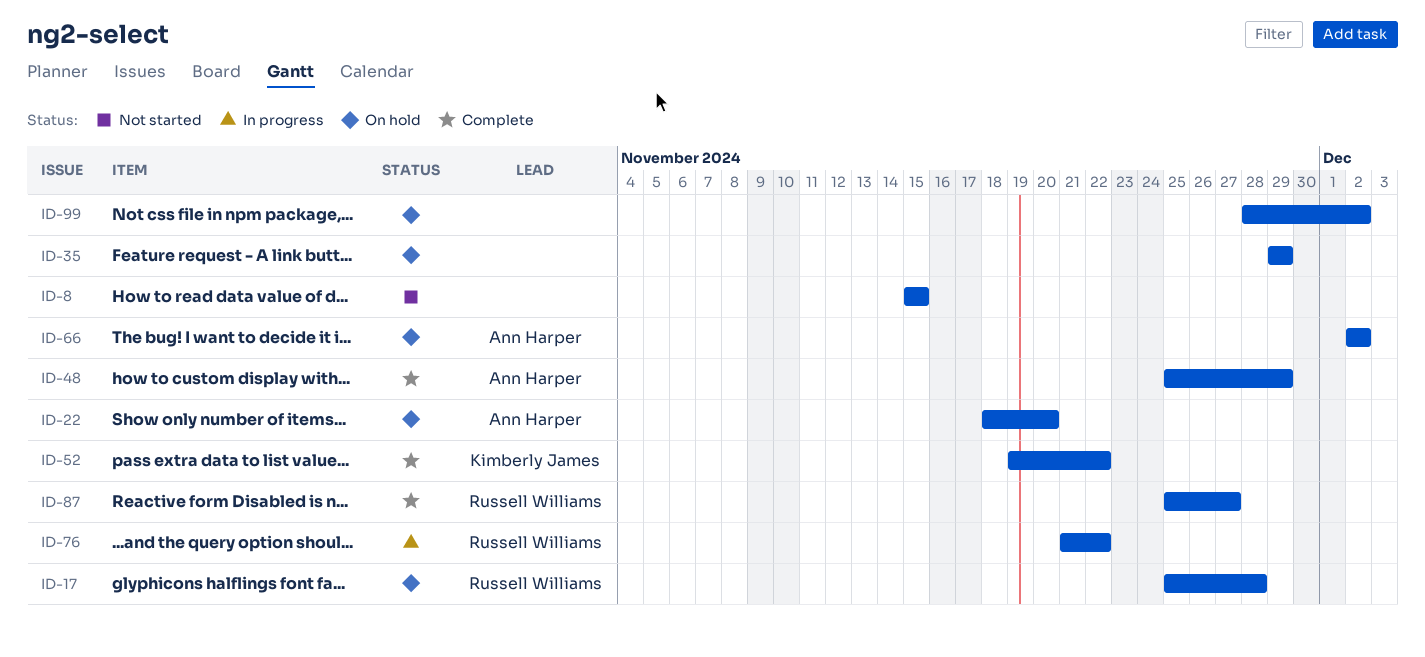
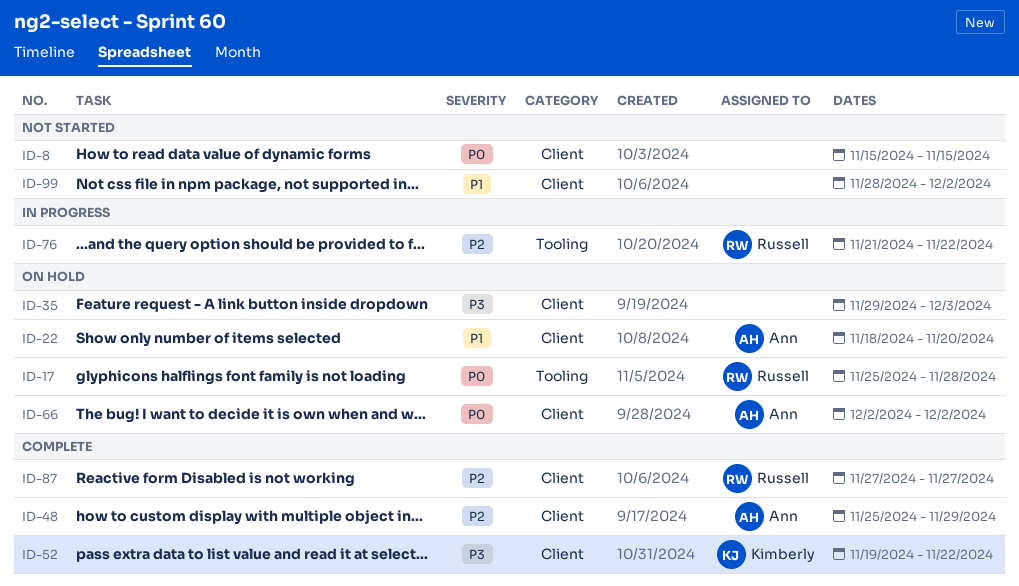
ID-35, due: Nov 29 -> Dec 3
ID-87, start: Nov 25 -> Nov 27
ID-99, status: On hold -> Not started

